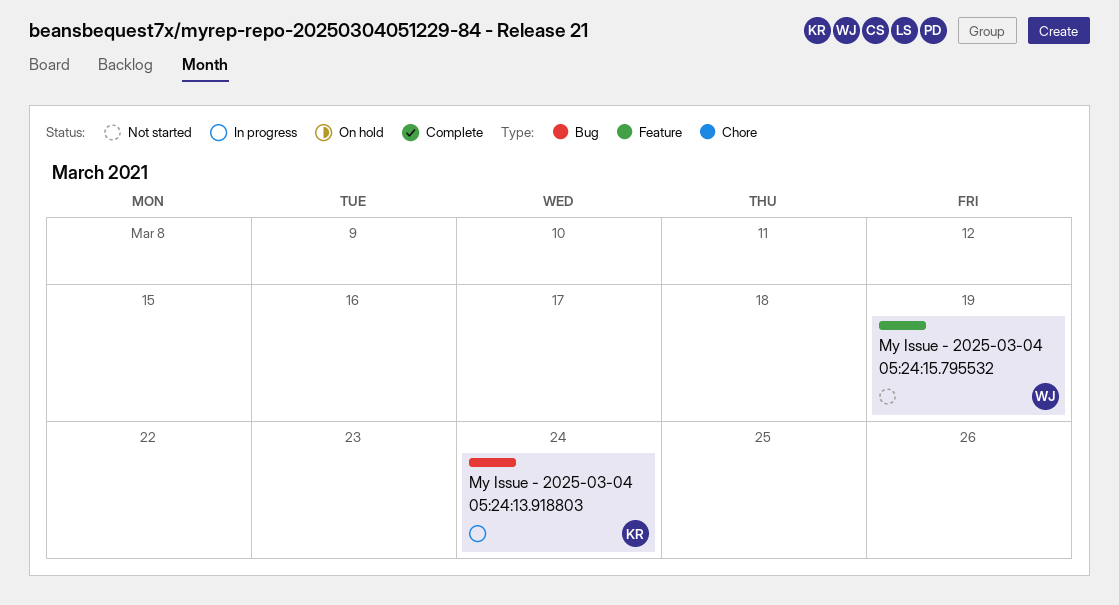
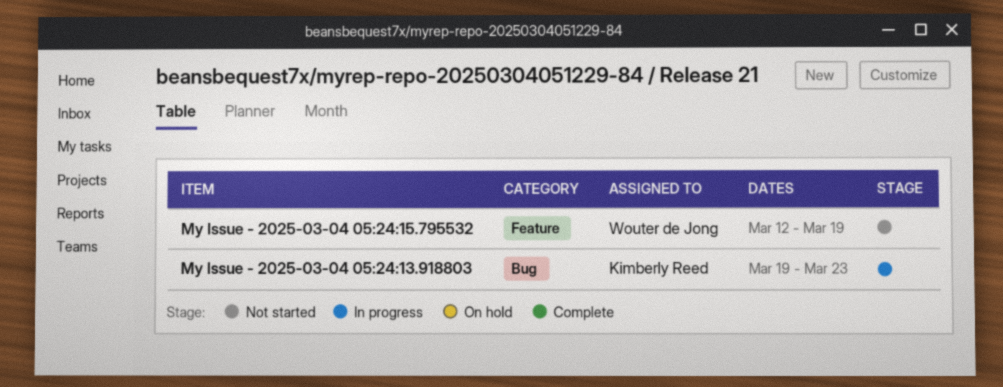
My Issue - 2025-03-04 05:24:13.918803, due: Mar 24 -> Mar 23

